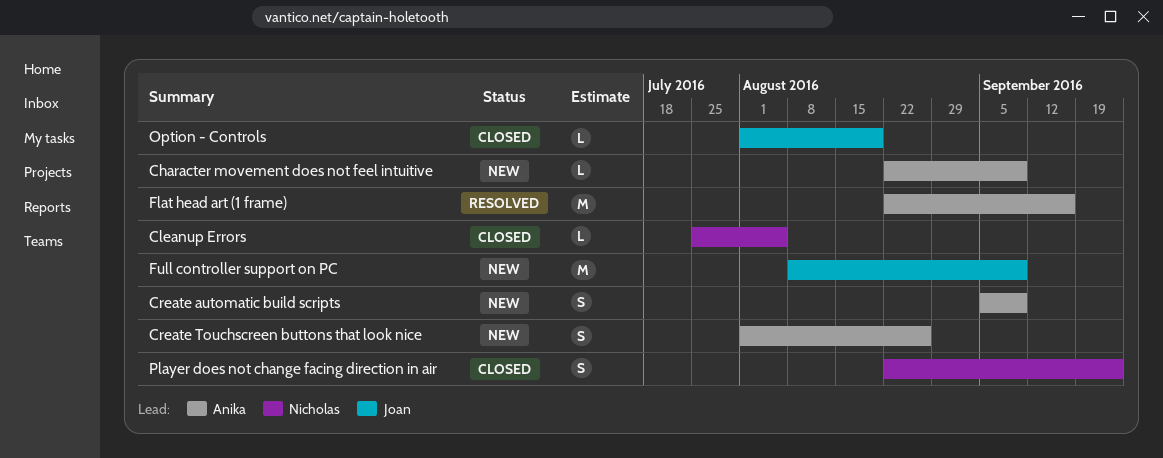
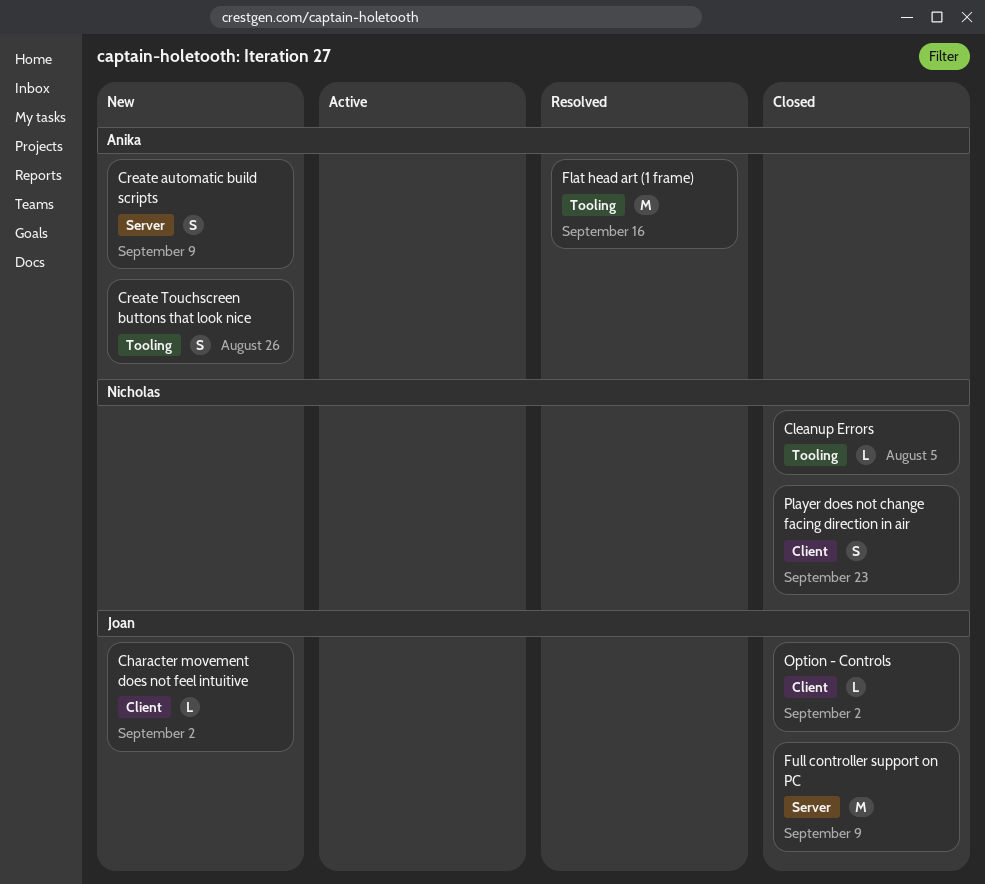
Character movement does not feel intuitive, owner: Anika -> Joan
Character movement does not feel intuitive, due: Sep 9 -> Sep 2
Full controller support on PC, status: New -> Closed
Option - Controls, due: Aug 19 -> Sep 2

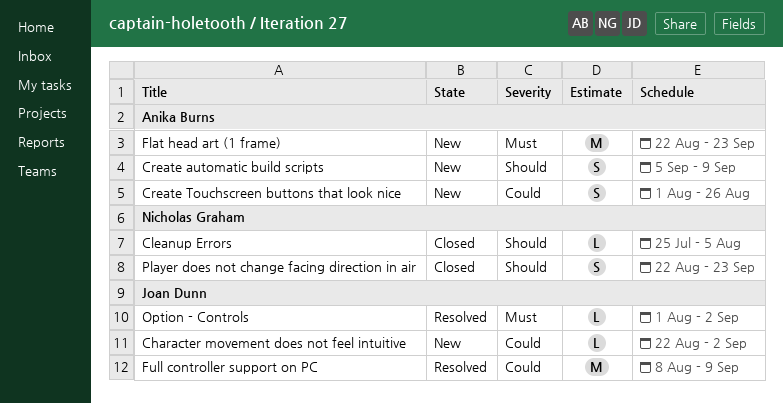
Flat head art (1 frame), status: Resolved -> New
Flat head art (1 frame), due: Sep 16 -> Sep 23
Full controller support on PC, status: Closed -> Resolved
Option - Controls, status: Closed -> Resolved

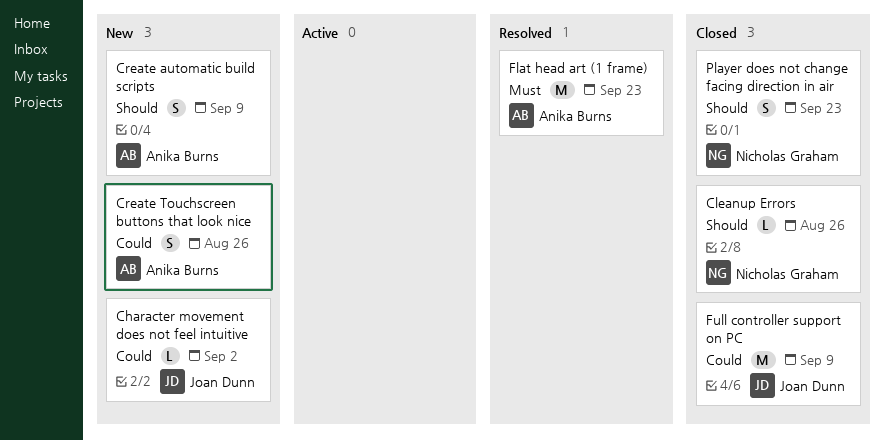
Cleanup Errors, due: Aug 5 -> Aug 26
Flat head art (1 frame), status: New -> Resolved
Full controller support on PC, status: Resolved -> Closed
Option - Controls: present -> none

